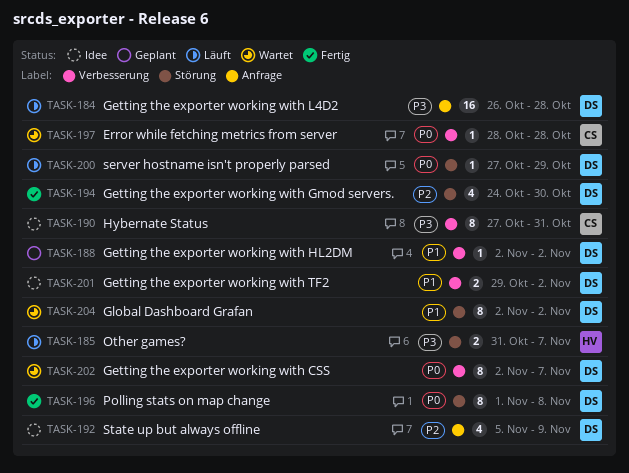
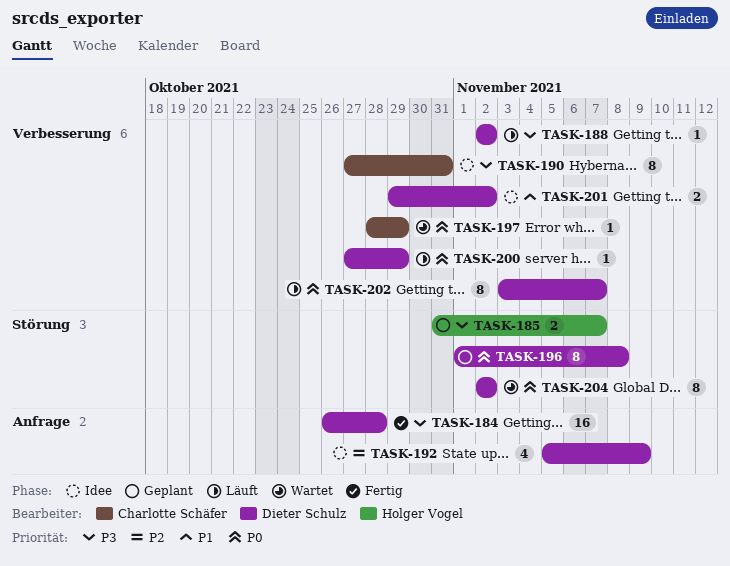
TASK-184, status: Läuft -> Fertig
TASK-185, status: Läuft -> Geplant
TASK-188, status: Geplant -> Läuft
TASK-188, priority: P1 -> P3
TASK-194: present -> none
TASK-196, status: Fertig -> Geplant
TASK-197, due: Oct 28 -> Oct 29
TASK-200, label: Störung -> Verbesserung
TASK-202, status: Wartet -> Läuft
TASK-202, start: Nov 2 -> Nov 3
TASK-204, priority: P1 -> P0

